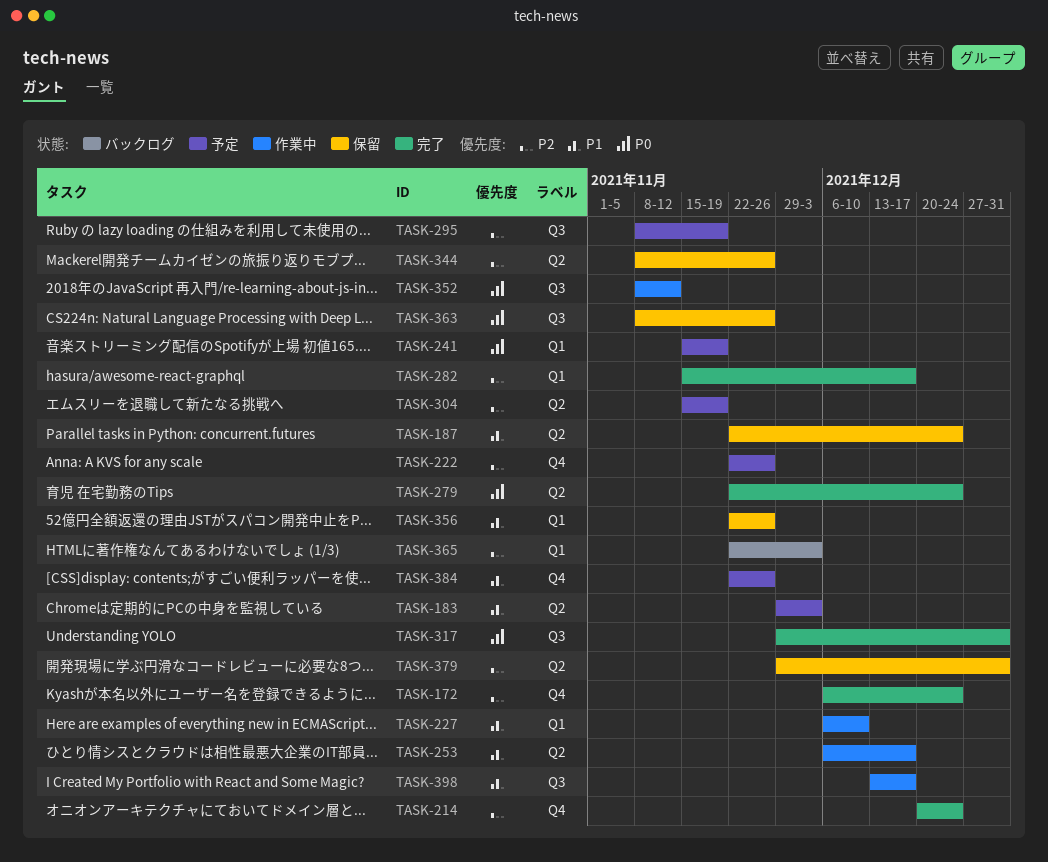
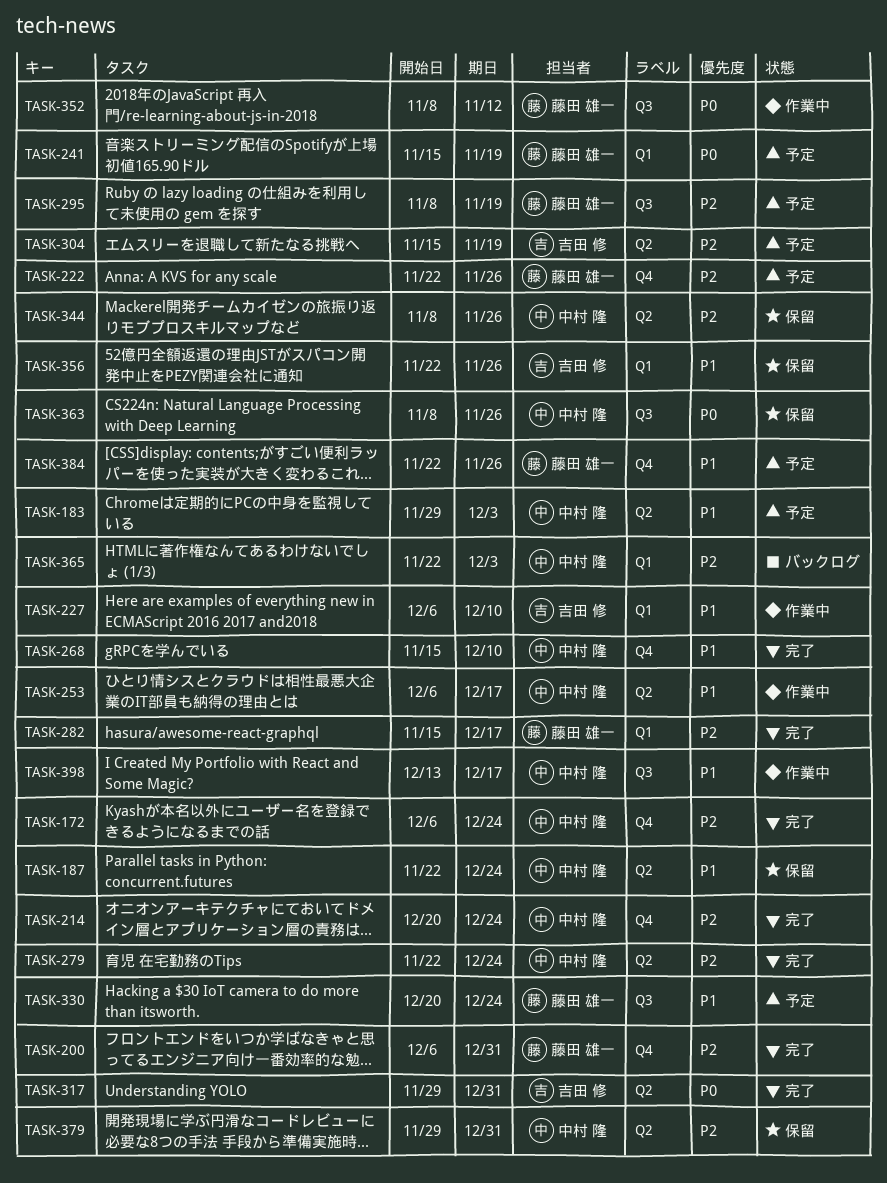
TASK-200: none -> present
TASK-268: none -> present
TASK-279, priority: P0 -> P2
TASK-317, label: Q3 -> Q2
TASK-330: none -> present

